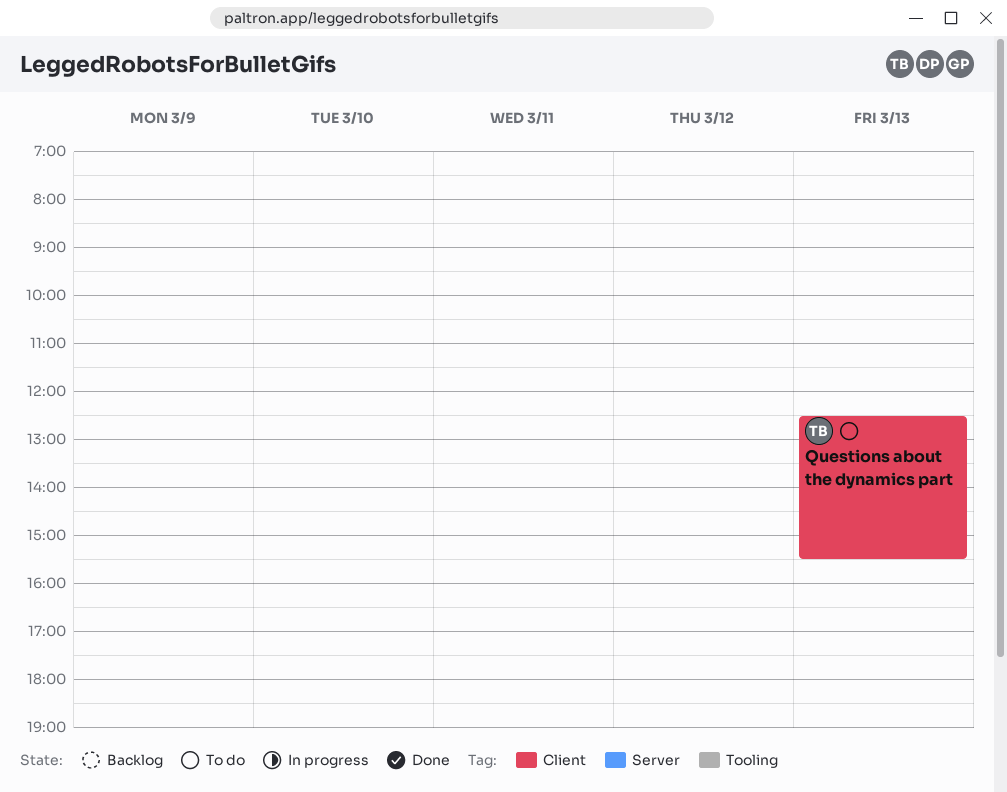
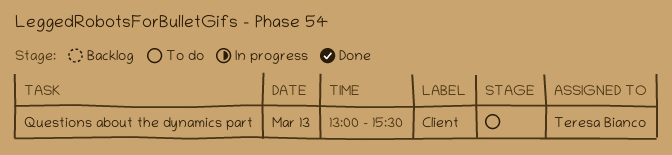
Questions about the dynamics part, begins: 12:30 -> 13:00

